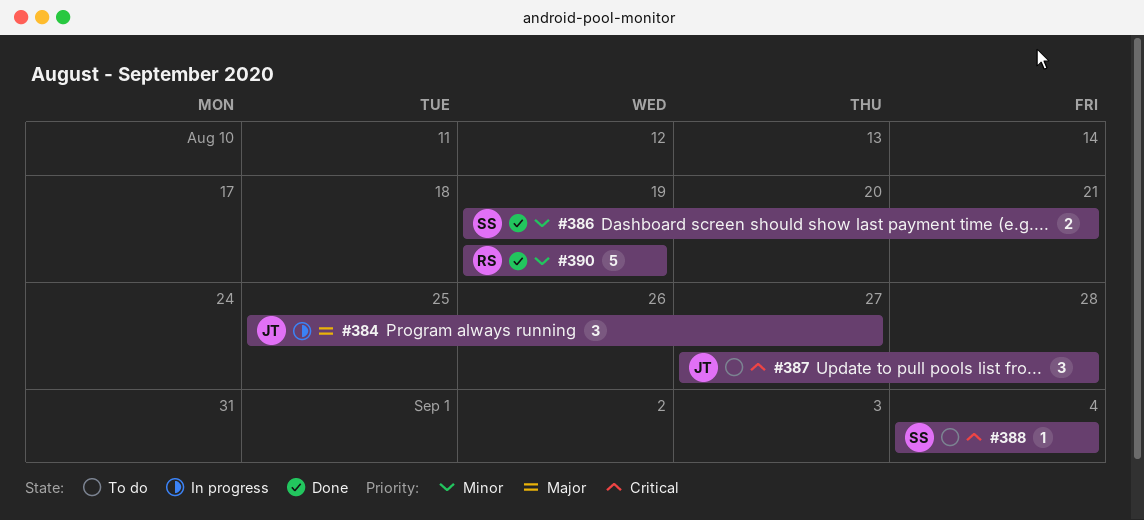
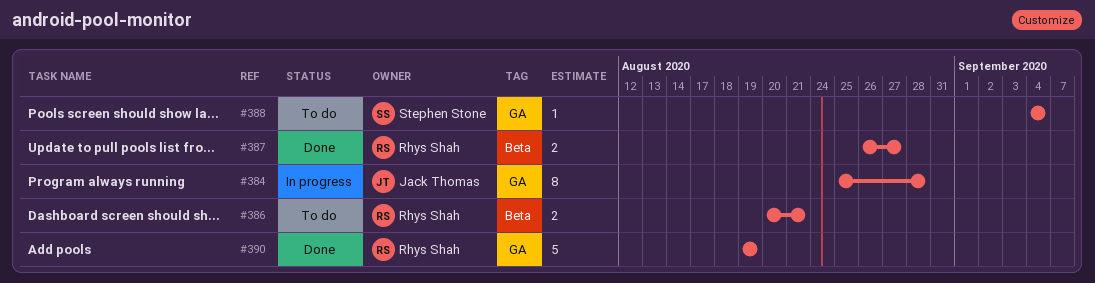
#384, estimate: 3 -> 8
#384, due: Aug 27 -> Aug 28
#386, status: Done -> To do
#386, owner: Stephen Stone -> Rhys Shah
#386, start: Aug 19 -> Aug 20
#387, status: To do -> Done
#387, owner: Jack Thomas -> Rhys Shah
#387, estimate: 3 -> 2
#387, start: Aug 27 -> Aug 26
#387, due: Aug 28 -> Aug 27

